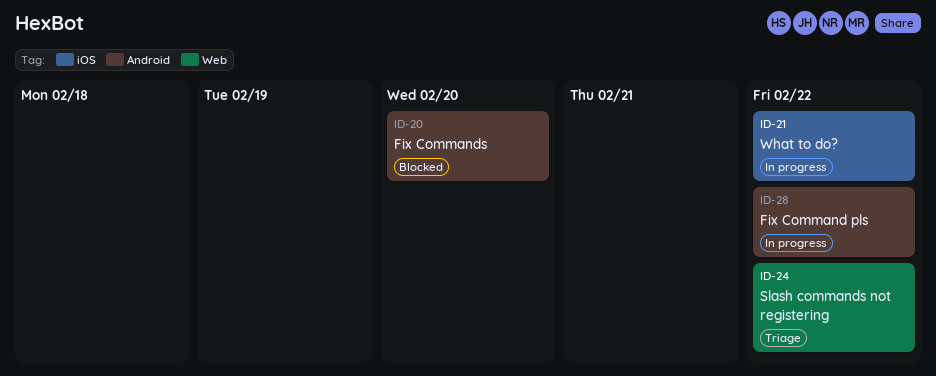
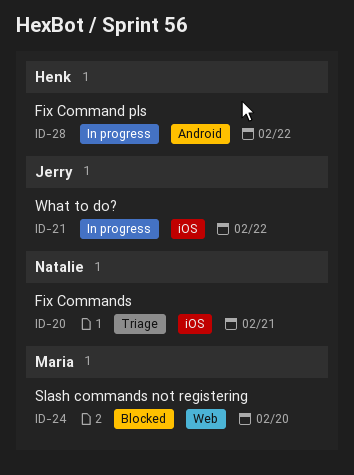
ID-20, status: Blocked -> Triage
ID-20, label: Android -> iOS
ID-20, due: Feb 20 -> Feb 21
ID-24, status: Triage -> Blocked
ID-24, due: Feb 22 -> Feb 20

